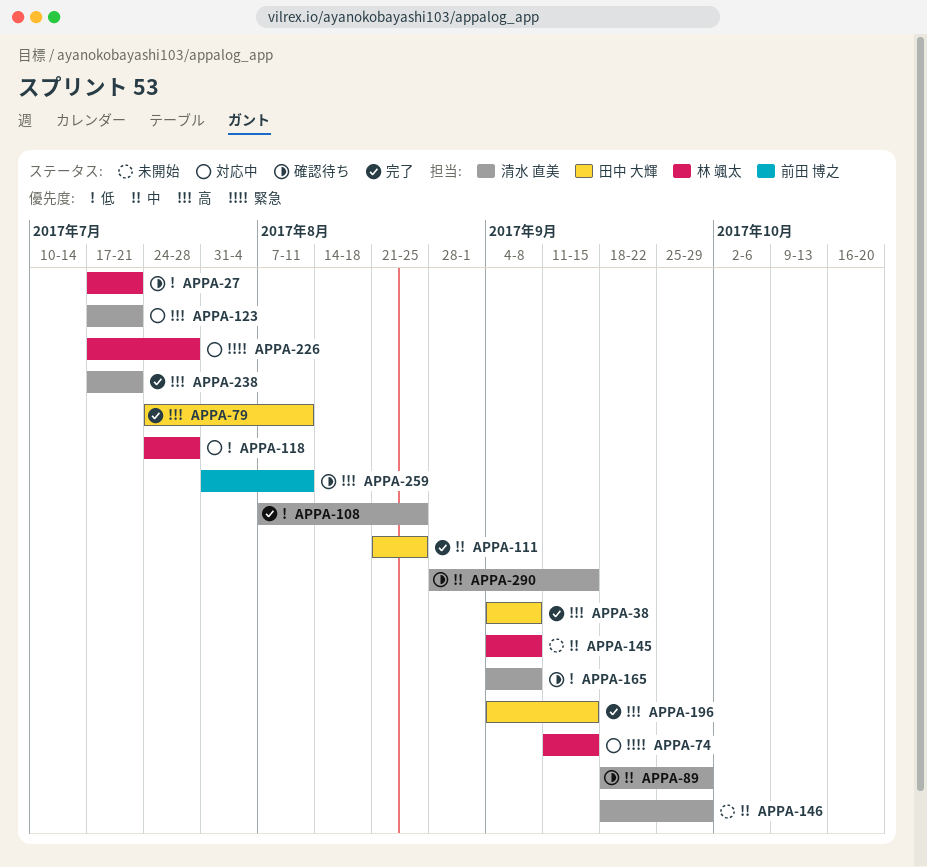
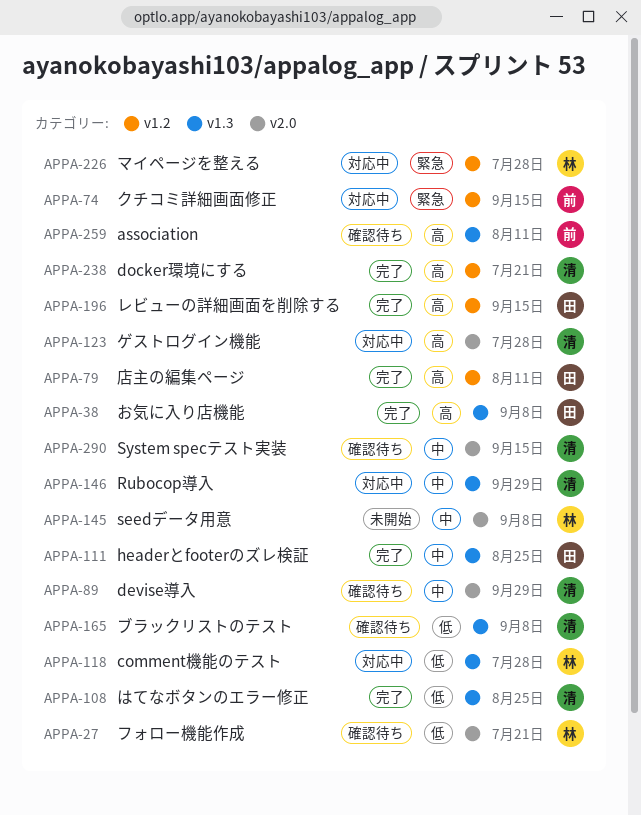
APPA-74, owner: 林 颯太 -> 前田 博之
APPA-123, due: Jul 21 -> Jul 28
APPA-146, status: 未開始 -> 対応中

